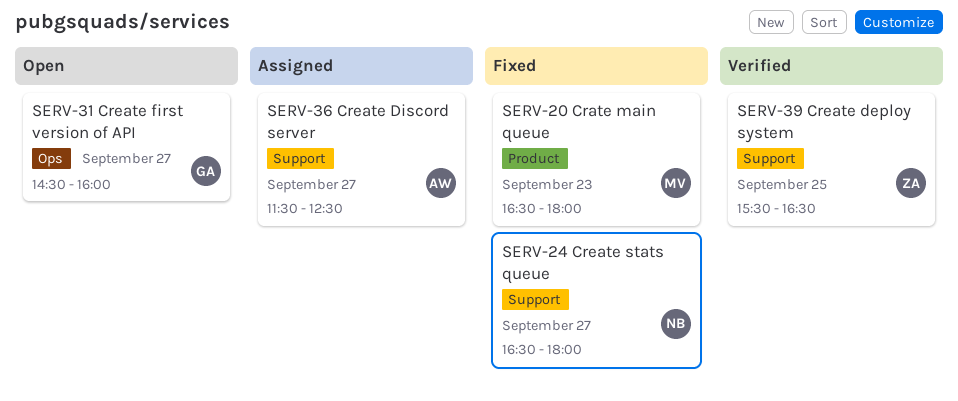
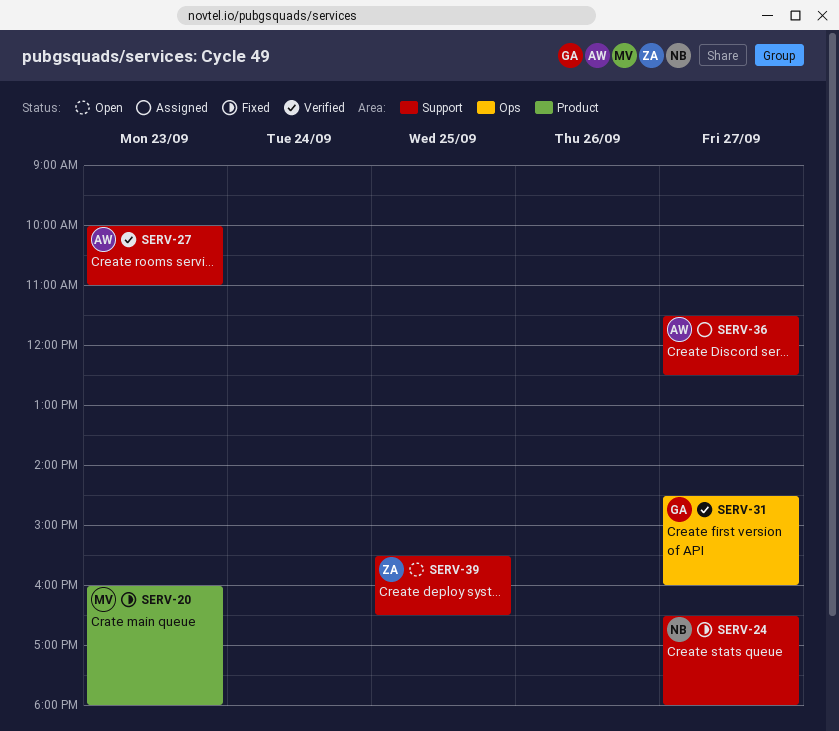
SERV-20, begins: 16:30 -> 16:00
SERV-27: none -> present
SERV-31, status: Open -> Verified
SERV-39, status: Verified -> Open

